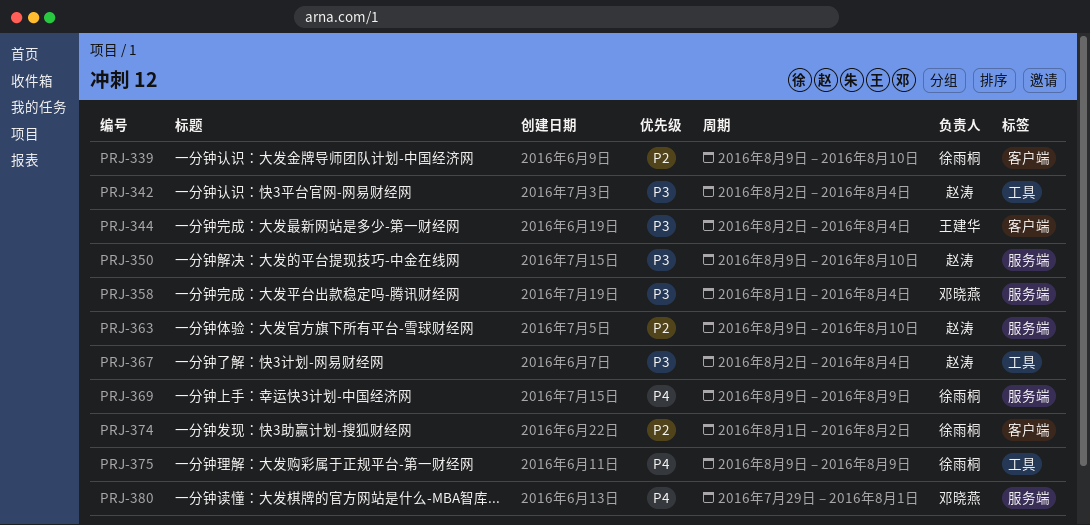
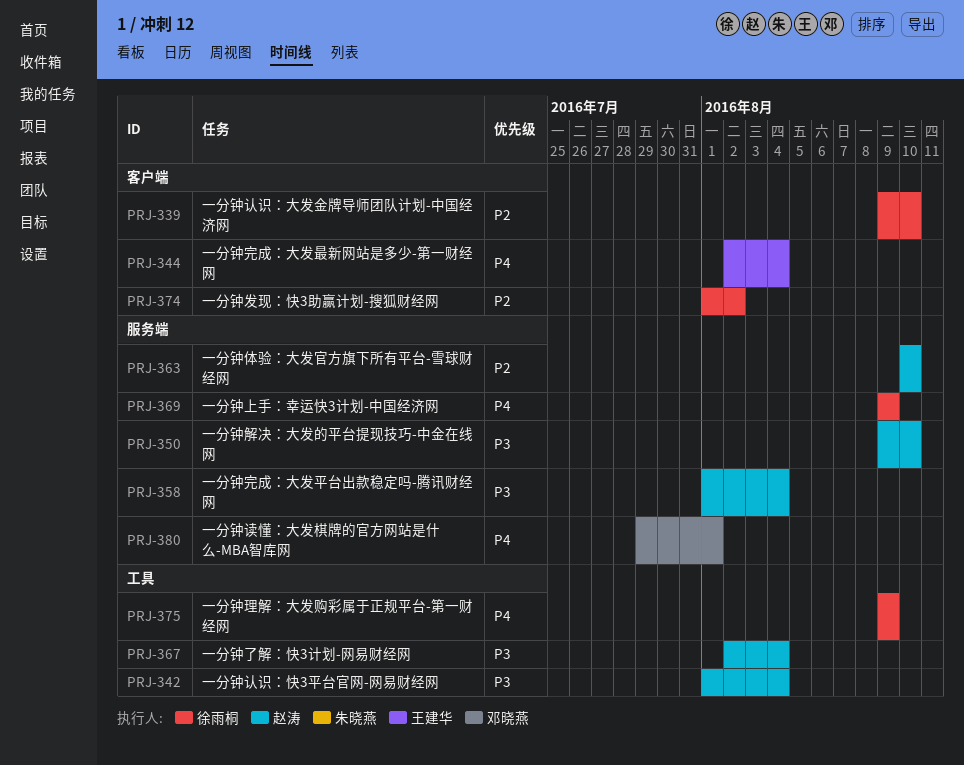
PRJ-342, start: Aug 2 -> Aug 1
PRJ-344, priority: P3 -> P4
PRJ-358, owner: 邓晓燕 -> 赵涛
PRJ-363, start: Aug 9 -> Aug 10

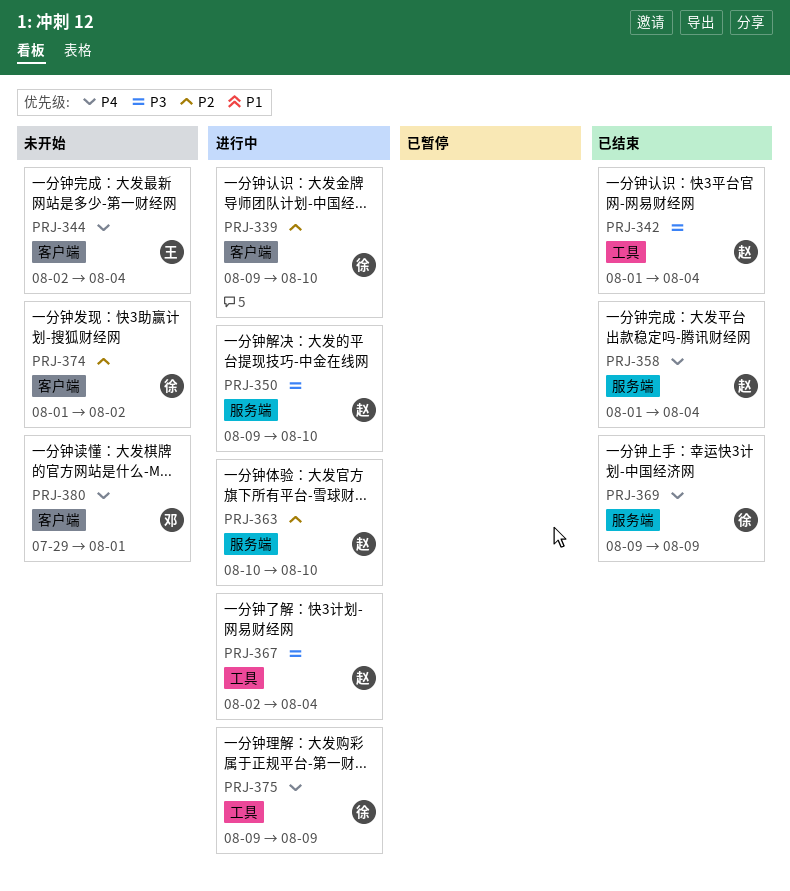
PRJ-358, priority: P3 -> P4
PRJ-380, label: 服务端 -> 客户端

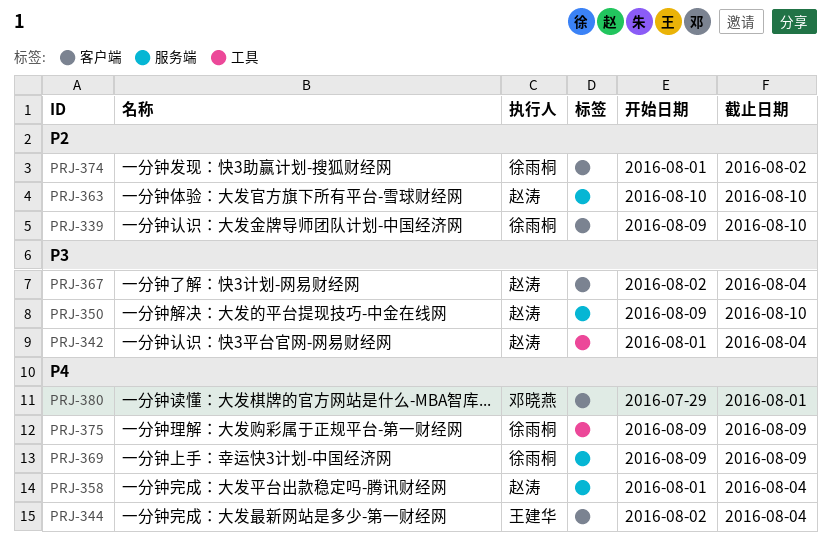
PRJ-367, label: 工具 -> 客户端

